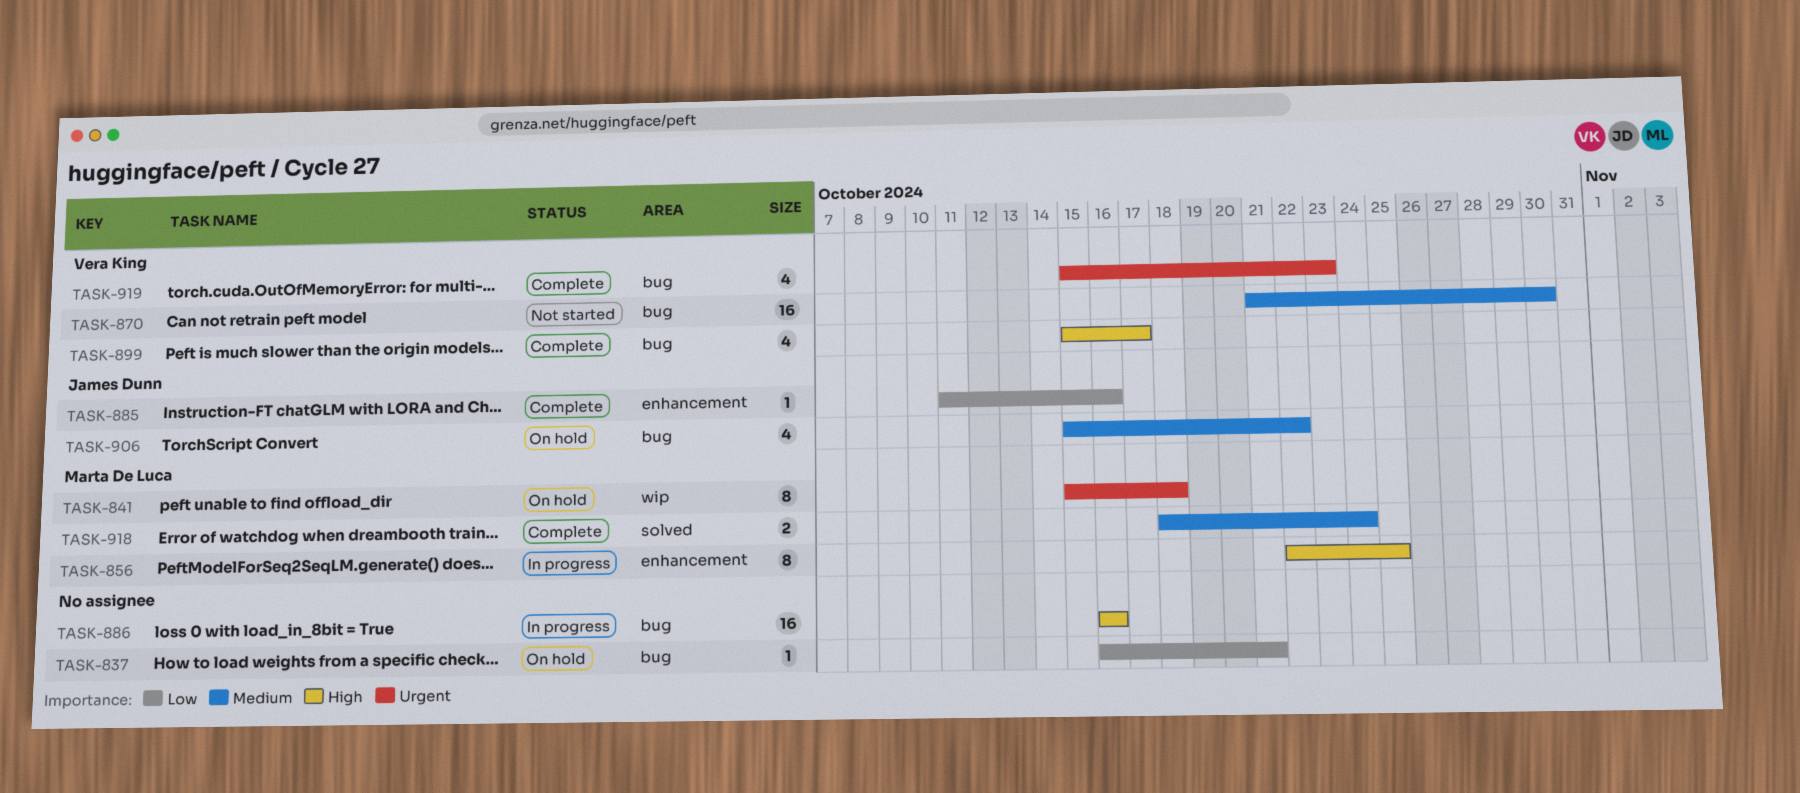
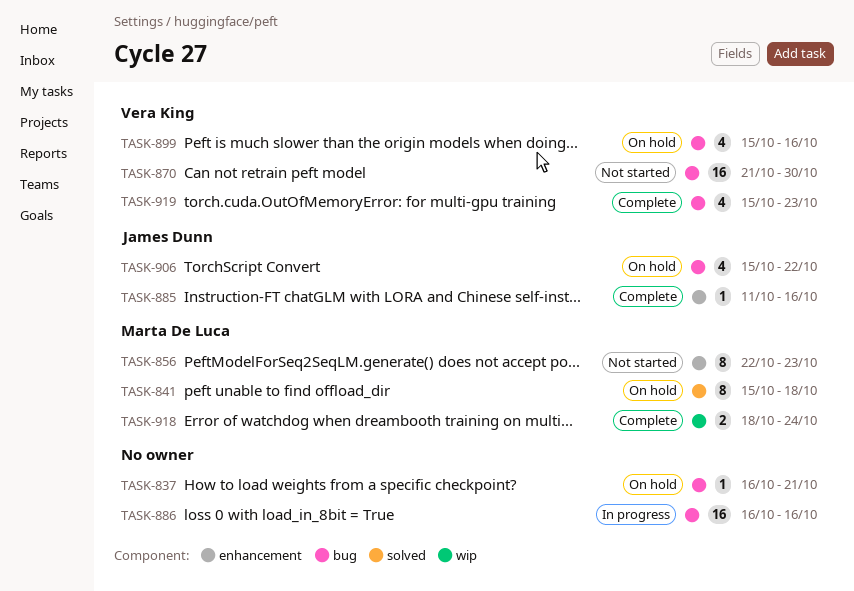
TASK-841, label: wip -> solved
TASK-856, status: In progress -> Not started
TASK-856, due: Oct 25 -> Oct 23
TASK-899, status: Complete -> On hold
TASK-899, due: Oct 17 -> Oct 16
TASK-918, label: solved -> wip

